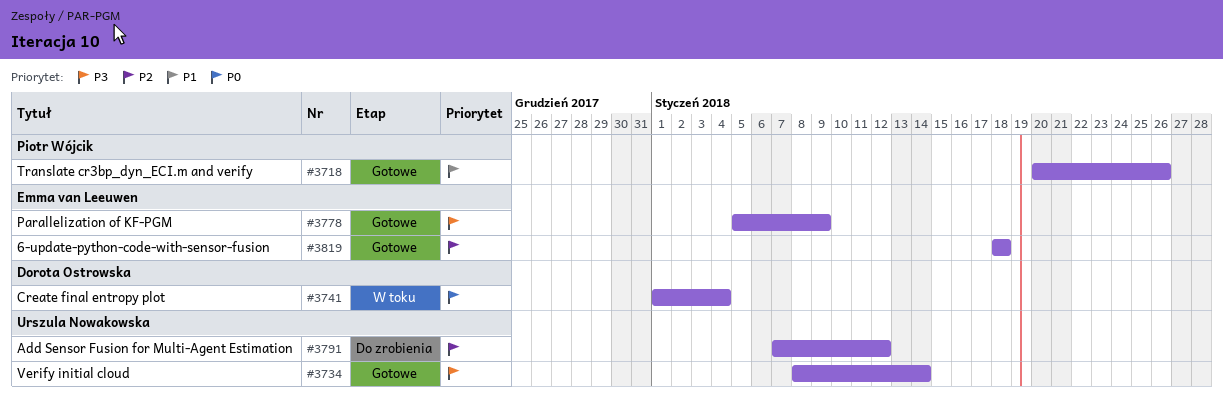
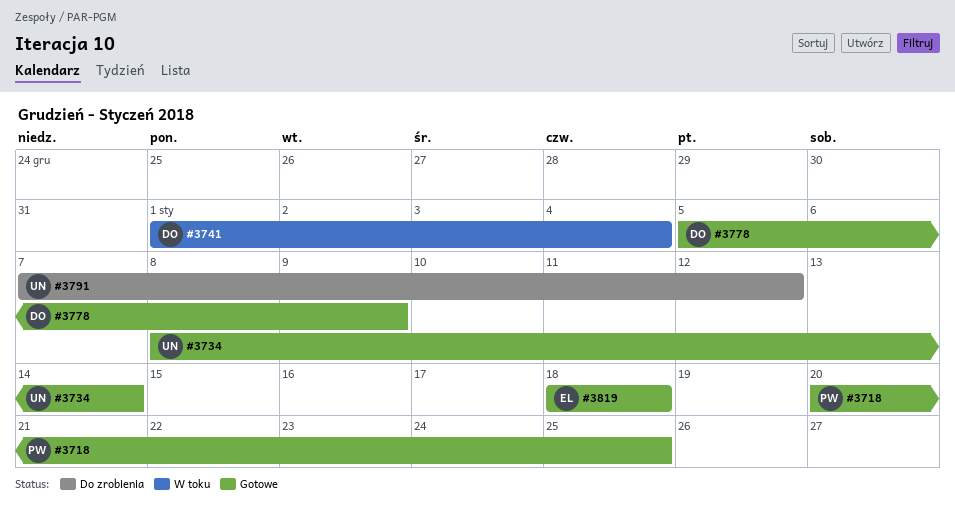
#3718, due: Jan 26 -> Jan 25
#3778, owner: Emma van Leeuwen -> Dorota Ostrowska

